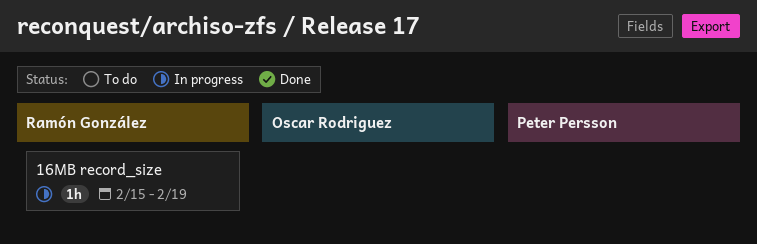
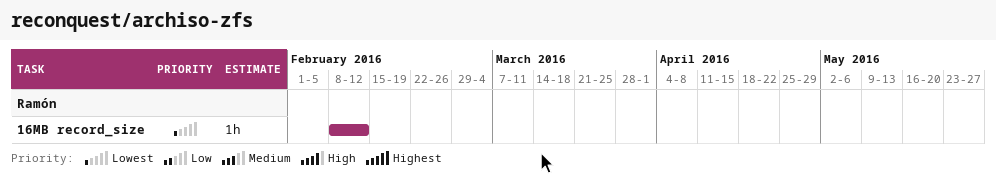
16MB record_size, start: Feb 15 -> Feb 8
16MB record_size, due: Feb 19 -> Feb 12

